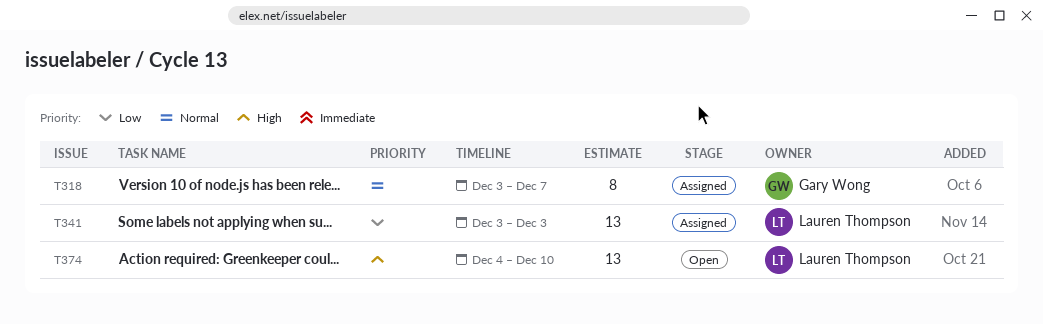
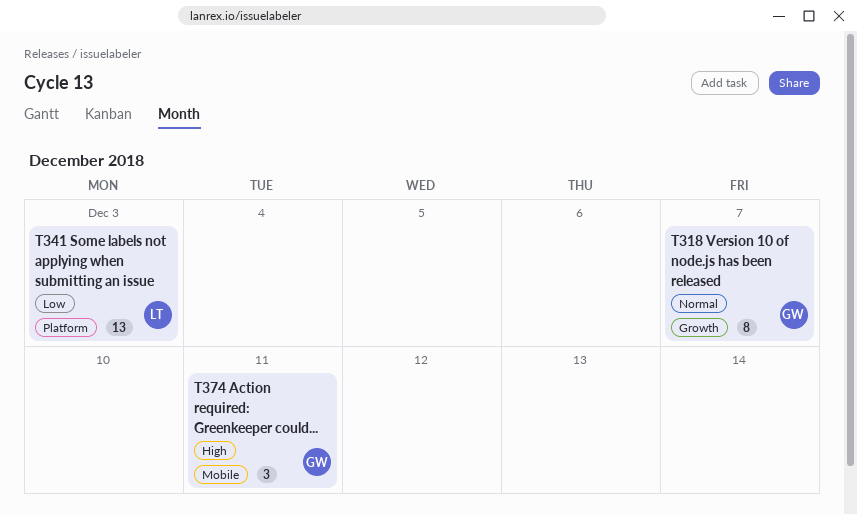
T374, owner: Lauren Thompson -> Gary Wong
T374, estimate: 13 -> 3
T374, due: Dec 10 -> Dec 11

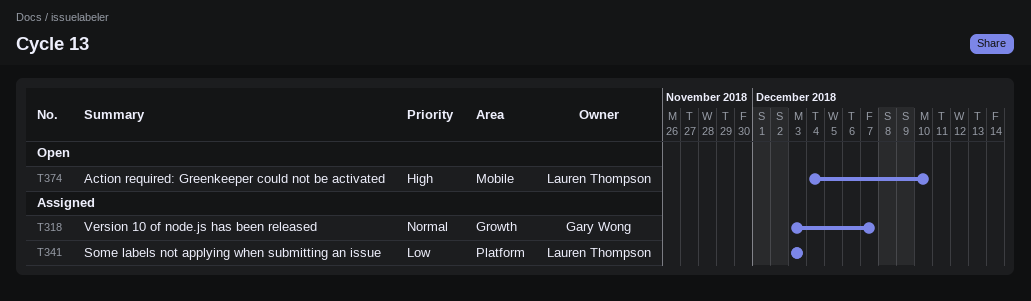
T374, owner: Gary Wong -> Lauren Thompson
T374, due: Dec 11 -> Dec 10

